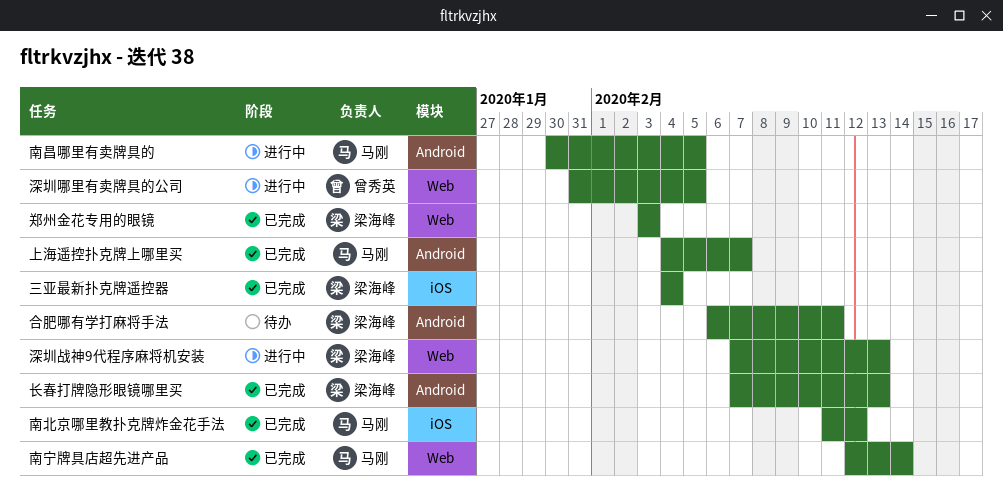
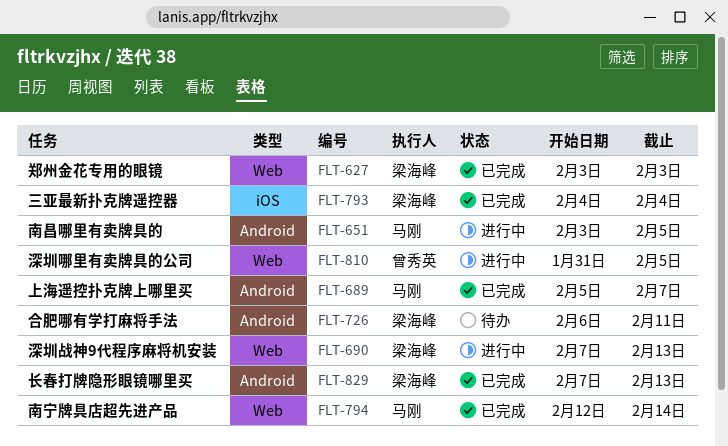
上海遥控扑克牌上哪里买, start: Feb 4 -> Feb 5
南北京哪里教扑克牌炸金花手法: present -> none
南昌哪里有卖牌具的, start: Jan 30 -> Feb 3

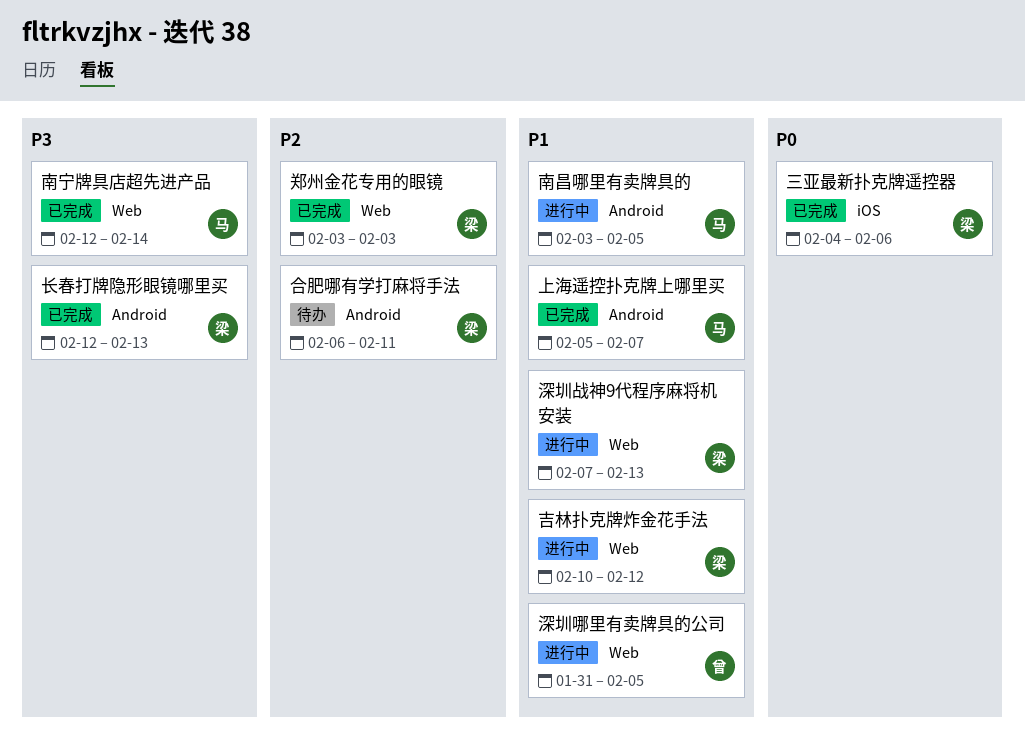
三亚最新扑克牌遥控器, due: Feb 4 -> Feb 6
吉林扑克牌炸金花手法: none -> present
长春打牌隐形眼镜哪里买, start: Feb 7 -> Feb 12

